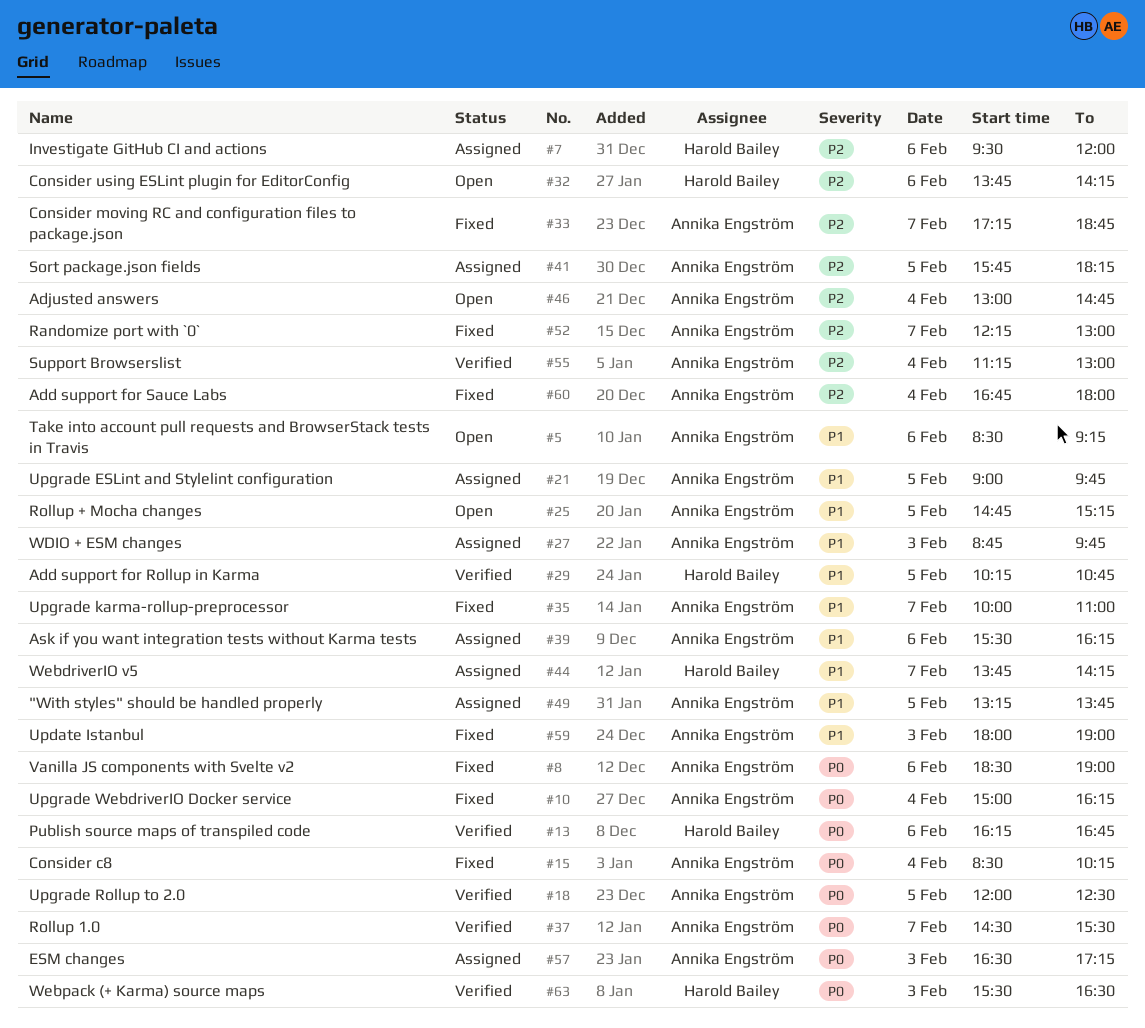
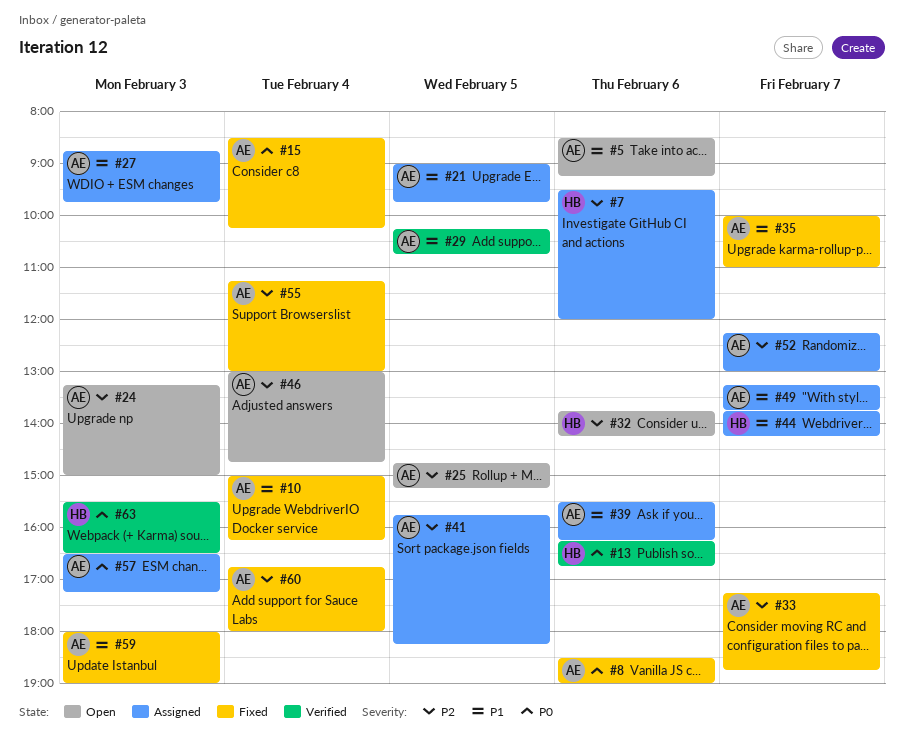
#10, priority: P0 -> P1
#18: present -> none
#24: none -> present
#25, priority: P1 -> P2
#29, owner: Harold Bailey -> Annika Engström
#37: present -> none
#49, day: Feb 5 -> Feb 7
#52, status: Fixed -> Assigned
#55, status: Verified -> Fixed

